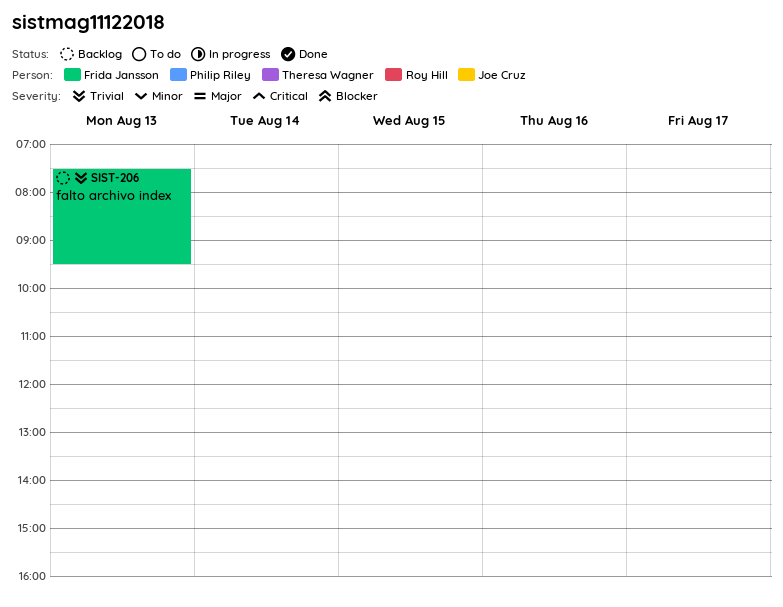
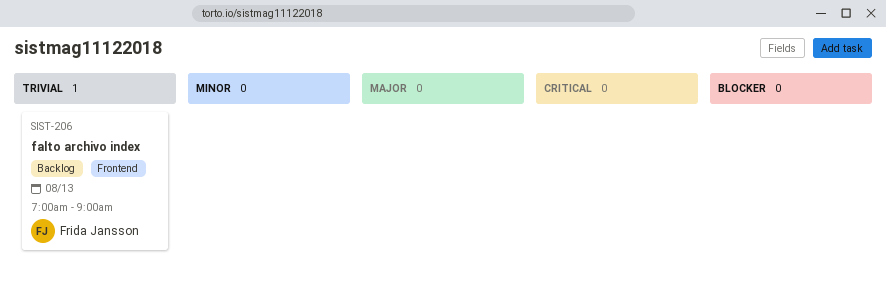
SIST-206, begins: 07:30 -> 07:00
SIST-206, ends: 09:30 -> 09:00

